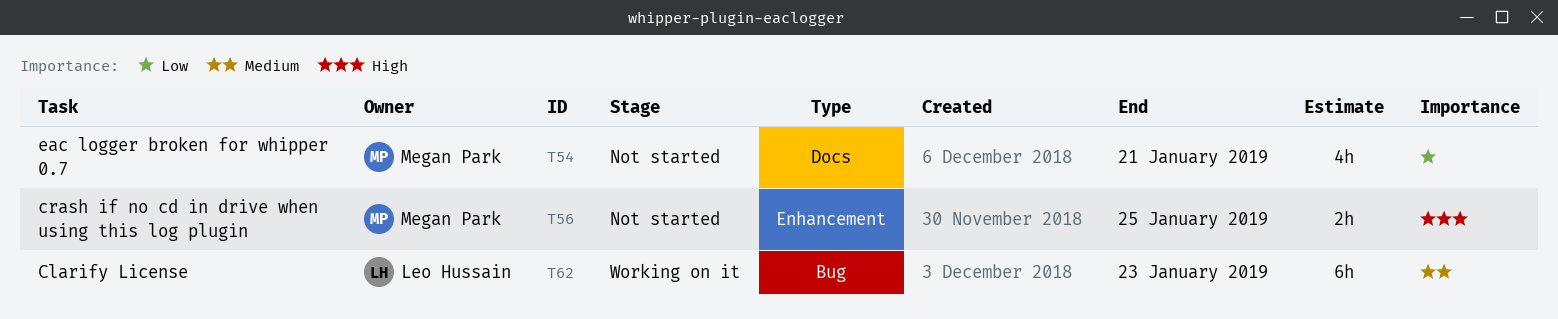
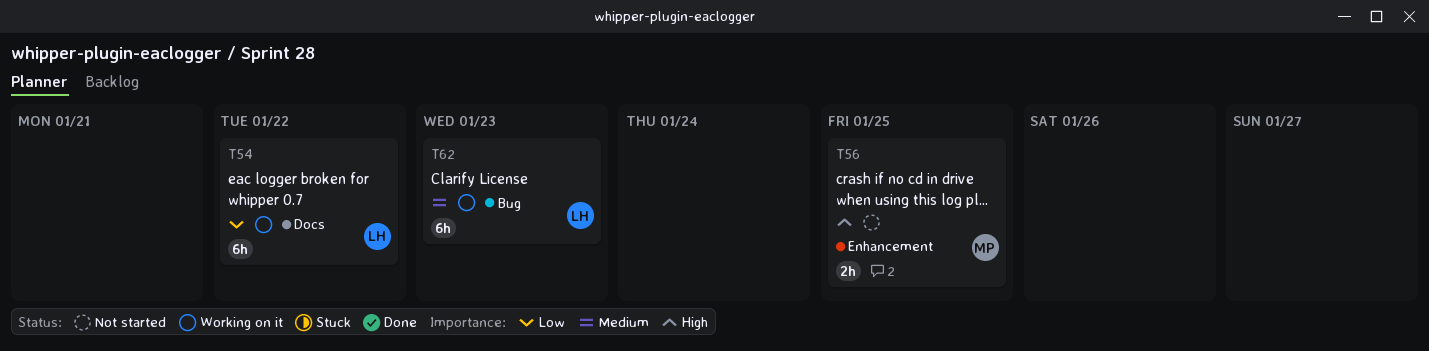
T54, status: Not started -> Working on it
T54, owner: Megan Park -> Leo Hussain
T54, estimate: 4h -> 6h
T54, due: Jan 21 -> Jan 22

